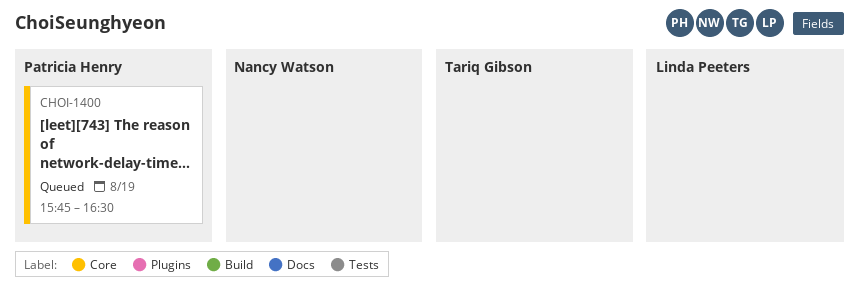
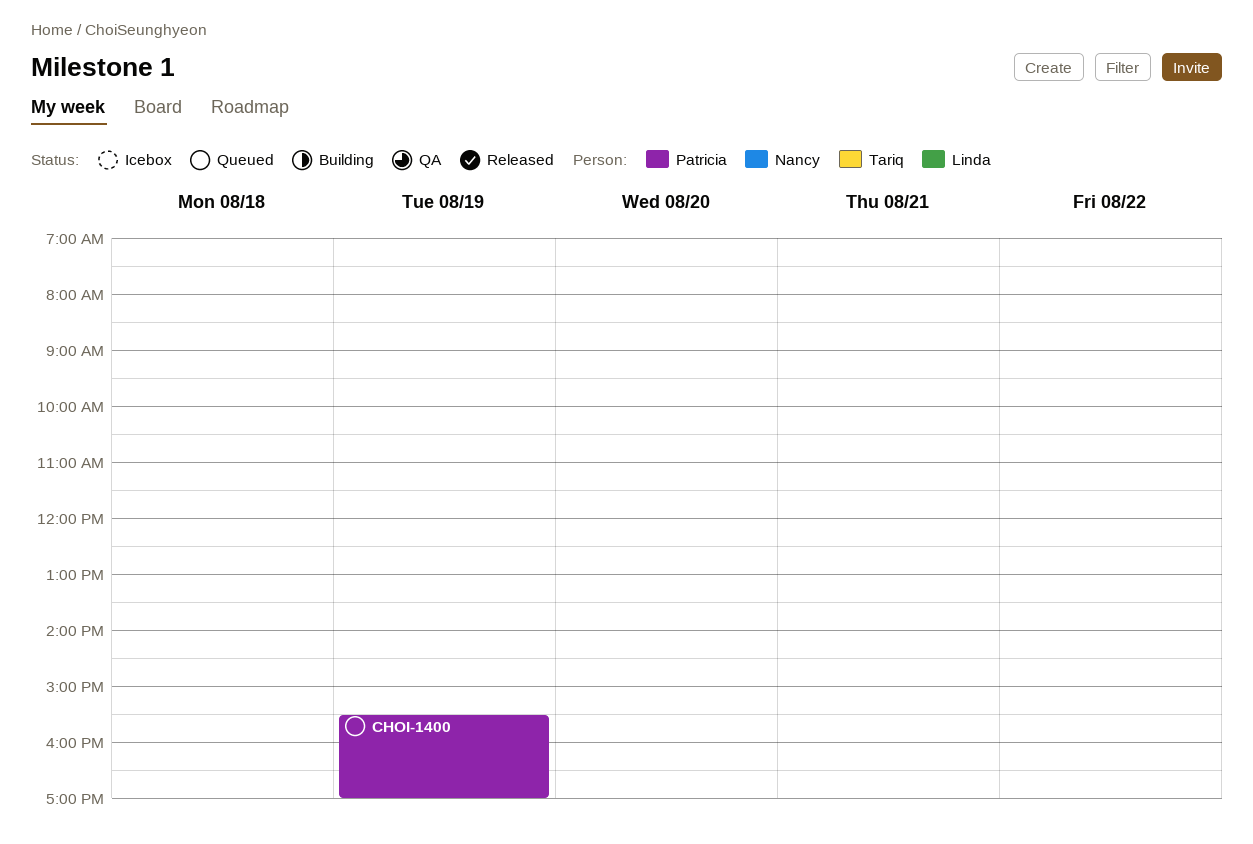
CHOI-1400, begins: 15:45 -> 15:30
CHOI-1400, ends: 16:30 -> 17:00

